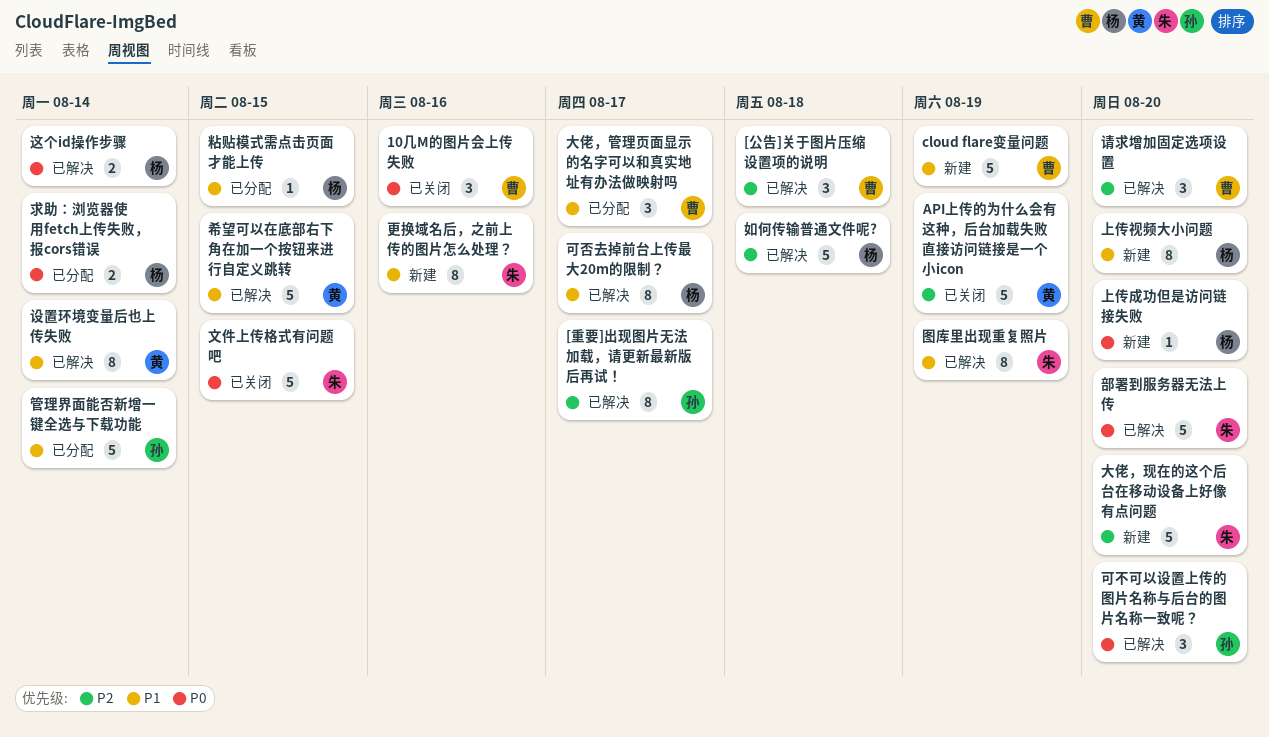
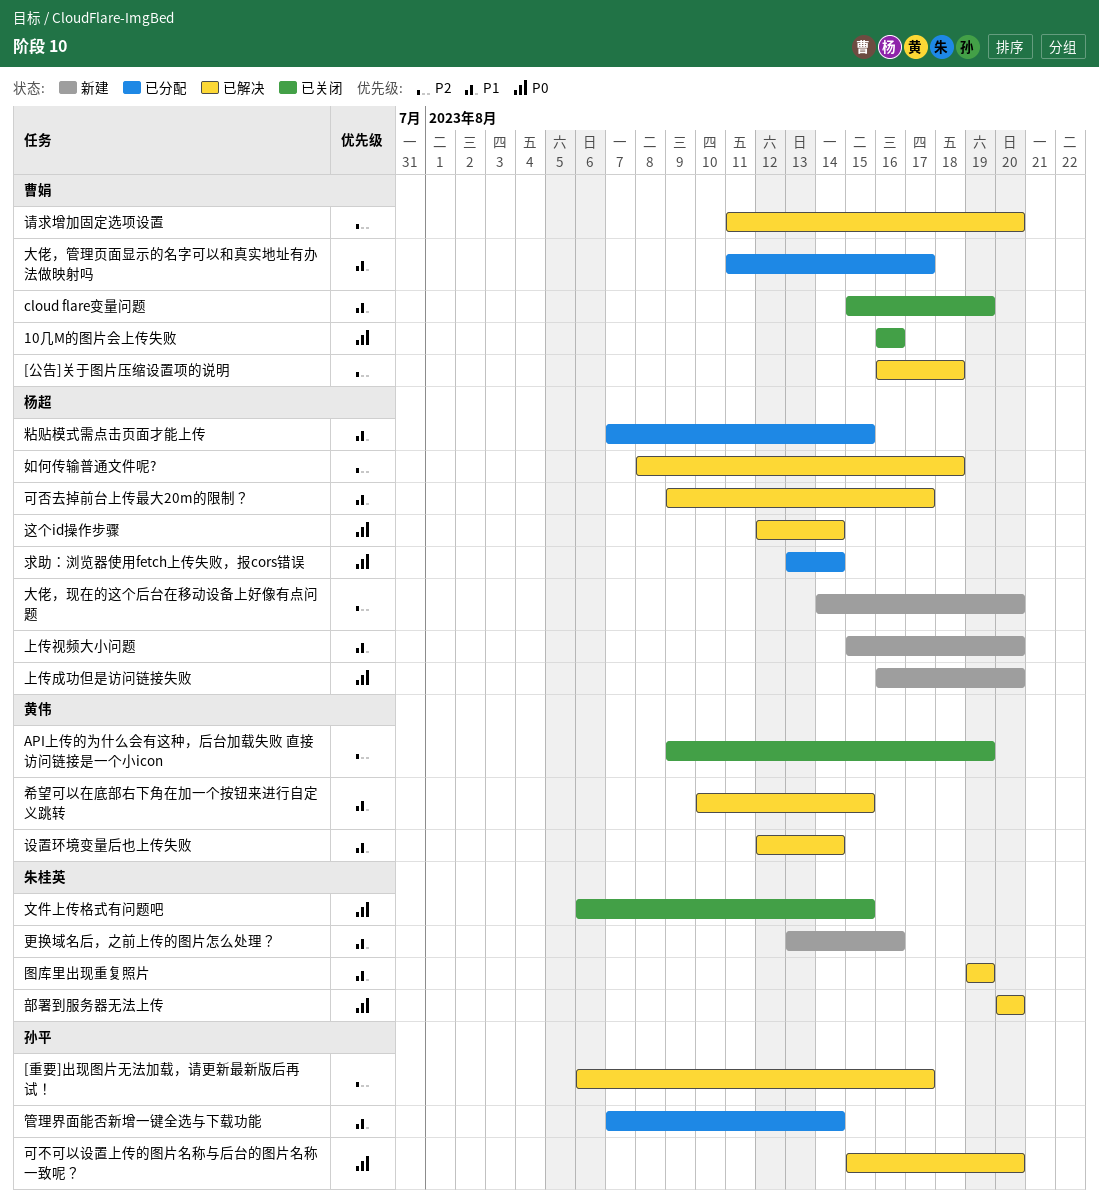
cloud flare变量问题, status: 新建 -> 已关闭
大佬，现在的这个后台在移动设备上好像有点问题, owner: 朱桂英 -> 杨超

